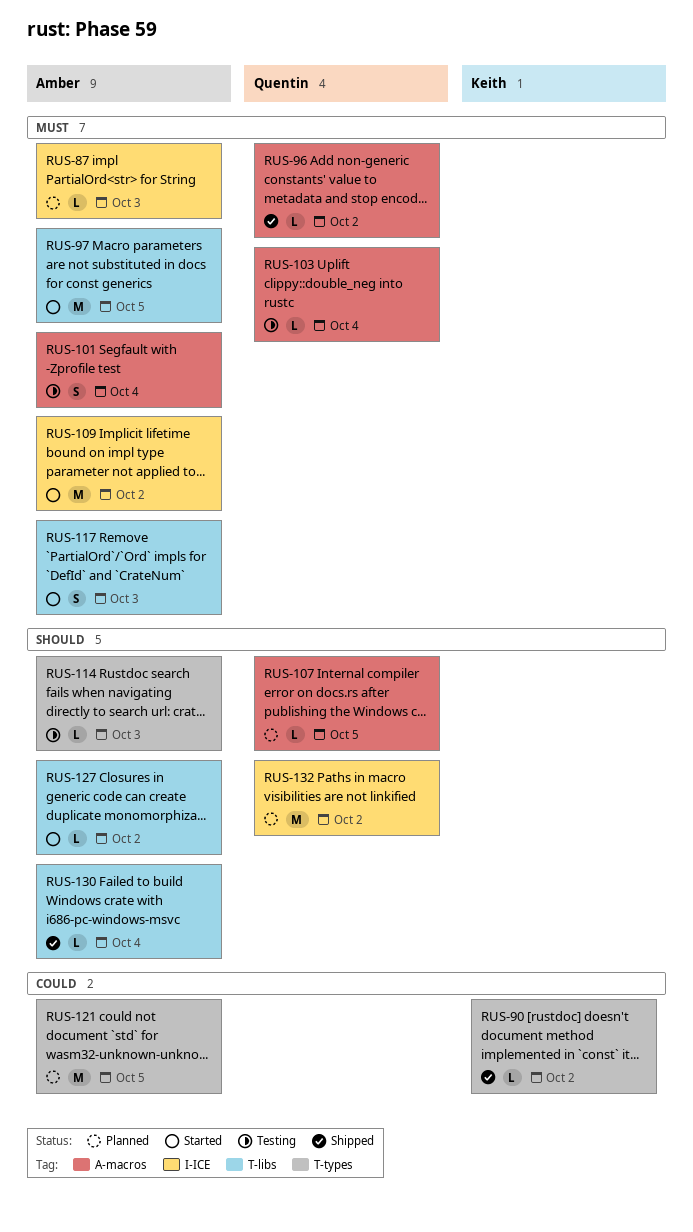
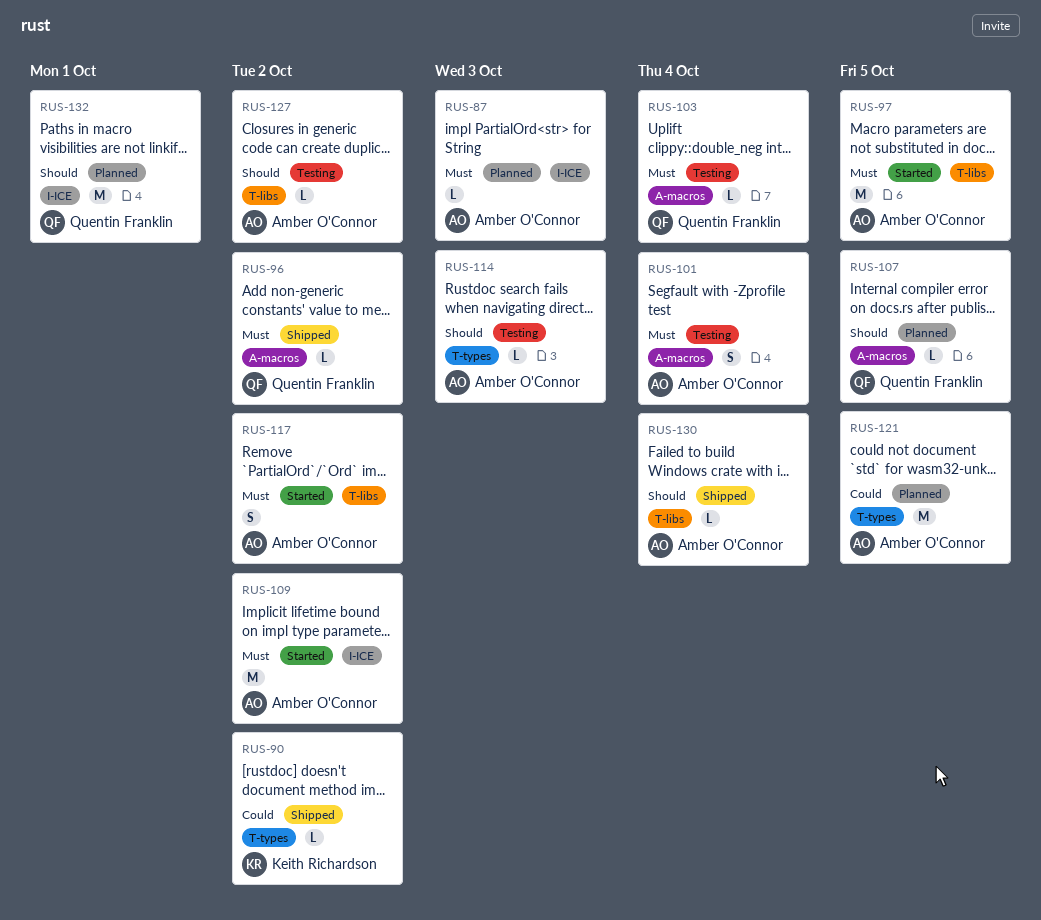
RUS-117, due: Oct 3 -> Oct 2
RUS-127, status: Started -> Testing
RUS-132, due: Oct 2 -> Oct 1

